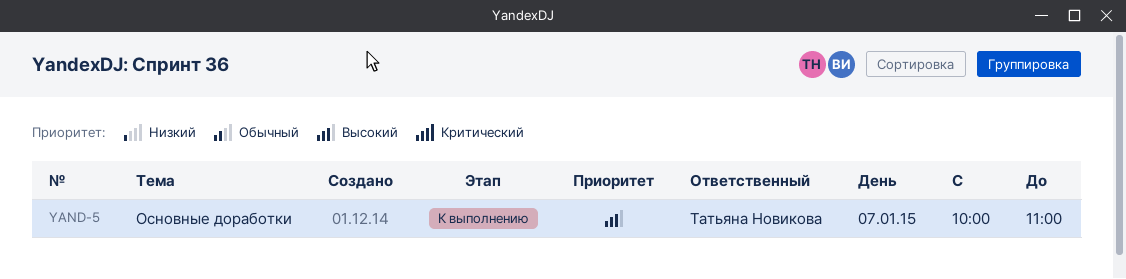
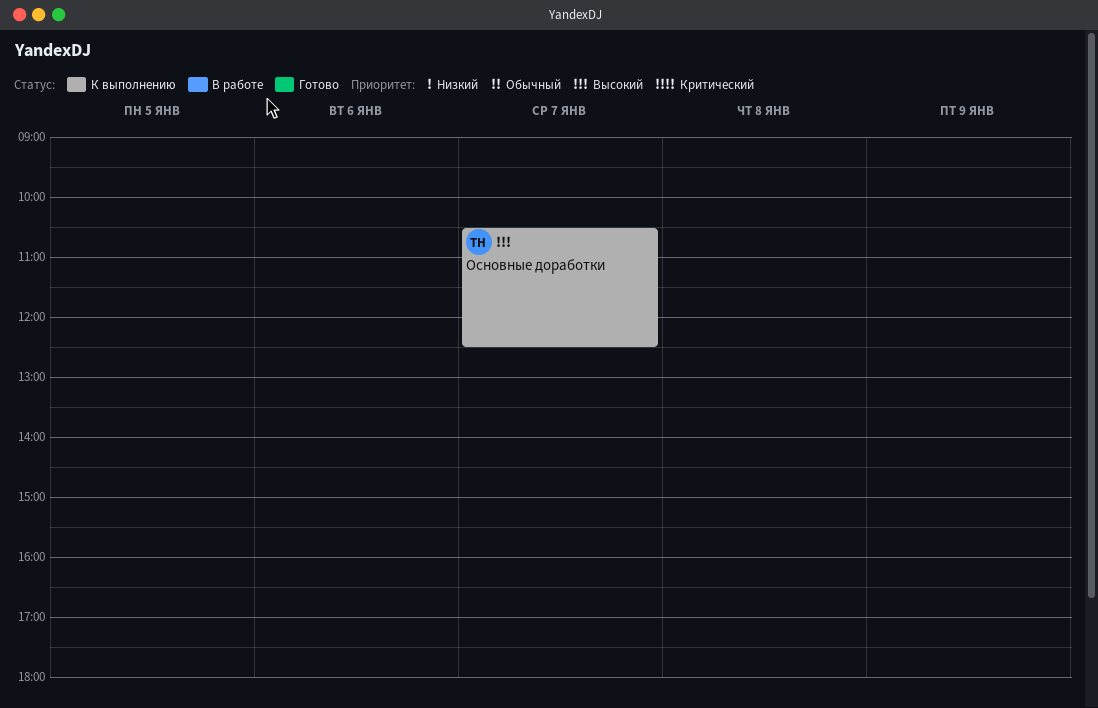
Основные доработки, begins: 10:00 -> 10:30
Основные доработки, ends: 11:00 -> 12:30

